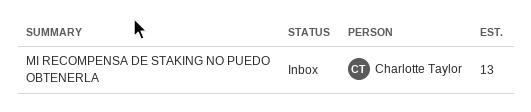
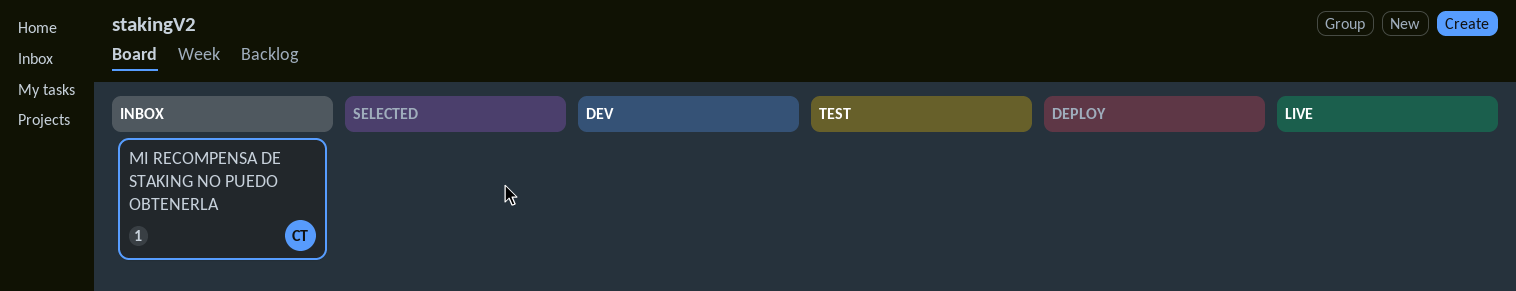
MI RECOMPENSA DE STAKING NO PUEDO OBTENERLA, estimate: 13 -> 1

